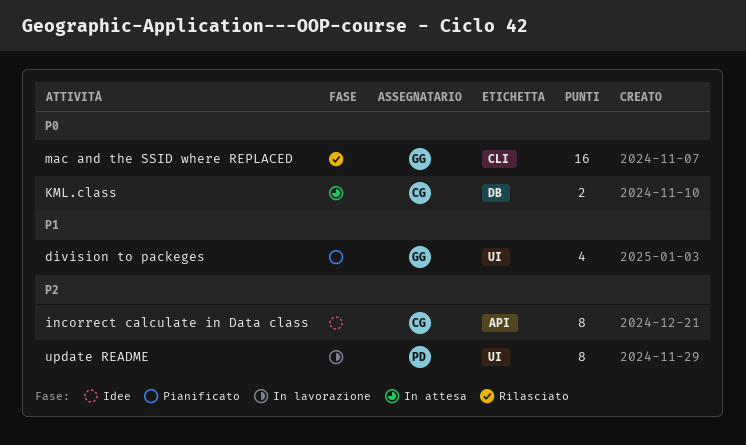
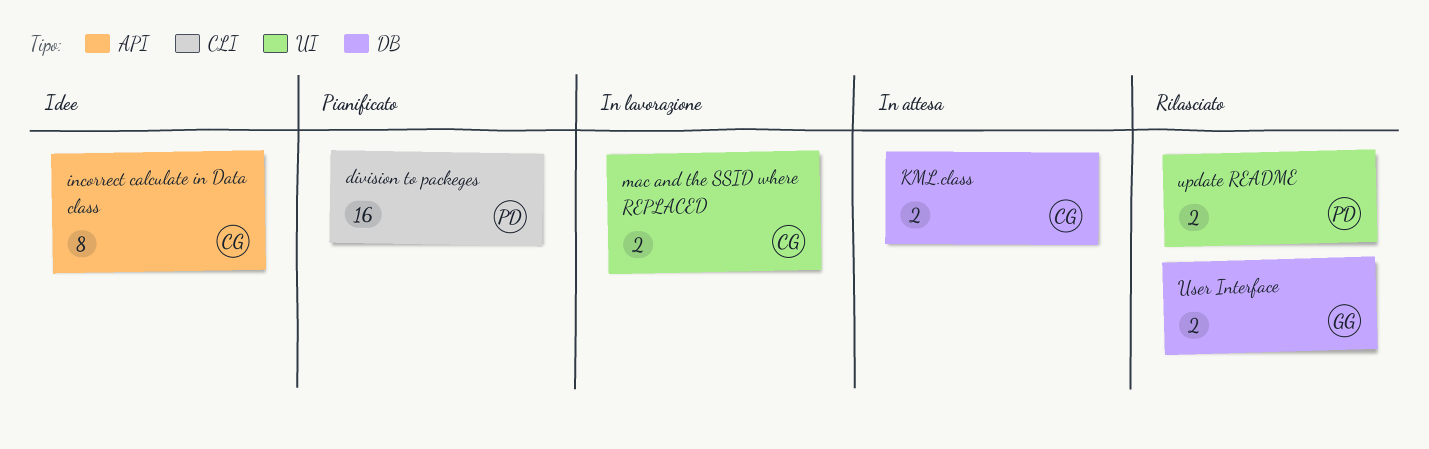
division to packeges, owner: GG -> PD
division to packeges, label: UI -> CLI
division to packeges, estimate: 4 -> 16
mac and the SSID where REPLACED, status: Rilasciato -> In lavorazione
mac and the SSID where REPLACED, owner: GG -> CG
mac and the SSID where REPLACED, label: CLI -> UI
mac and the SSID where REPLACED, estimate: 16 -> 2
update README, status: In lavorazione -> Rilasciato
update README, estimate: 8 -> 2
User Interface: none -> present

